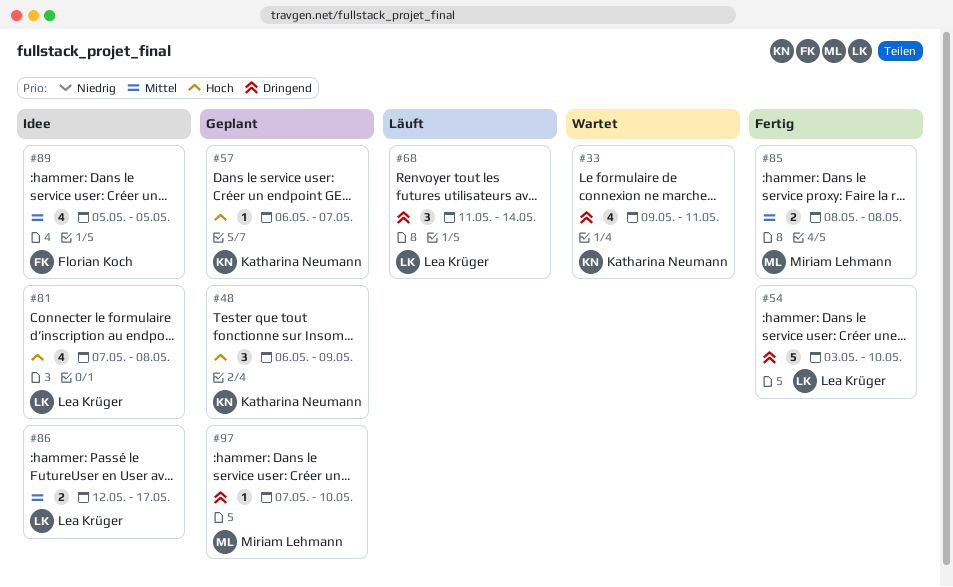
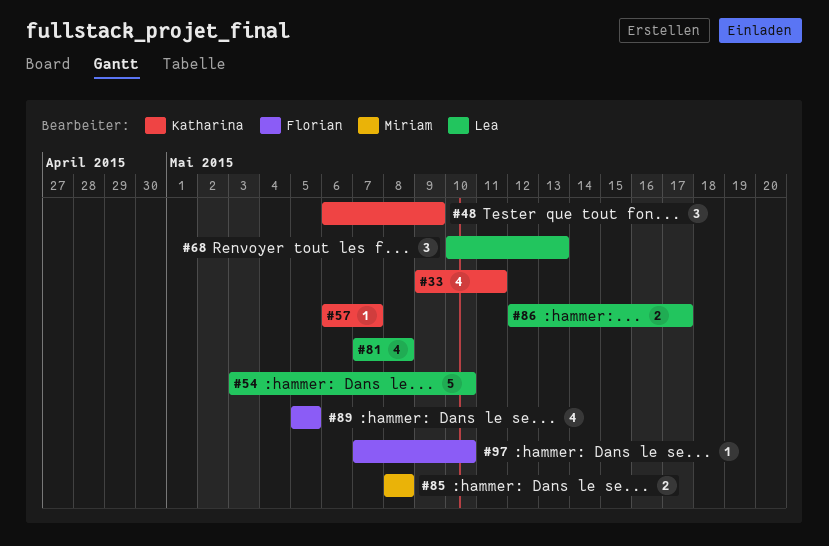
#68, start: May 11 -> May 10
#68, due: May 14 -> May 13
#97, owner: Miriam Lehmann -> Florian Koch

